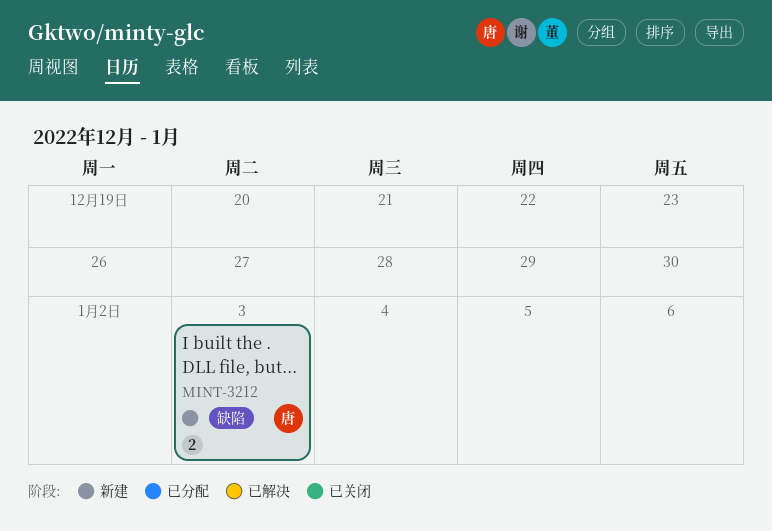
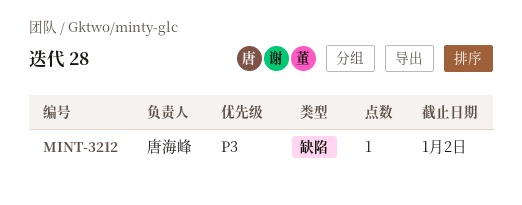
MINT-3212, estimate: 2 -> 1
MINT-3212, due: Jan 3 -> Jan 2

